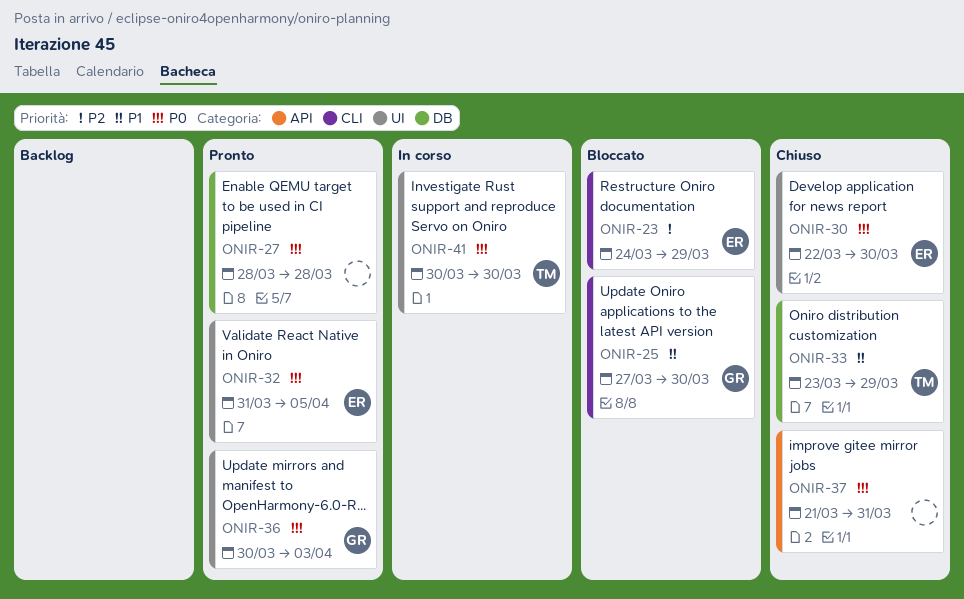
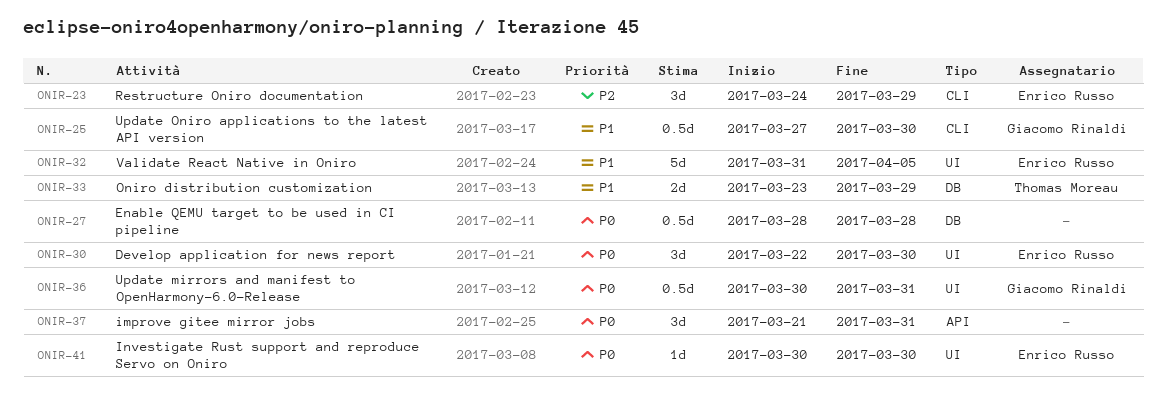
ONIR-32, priority: P0 -> P1
ONIR-36, due: Apr 3 -> Mar 31
ONIR-41, owner: Thomas Moreau -> Enrico Russo

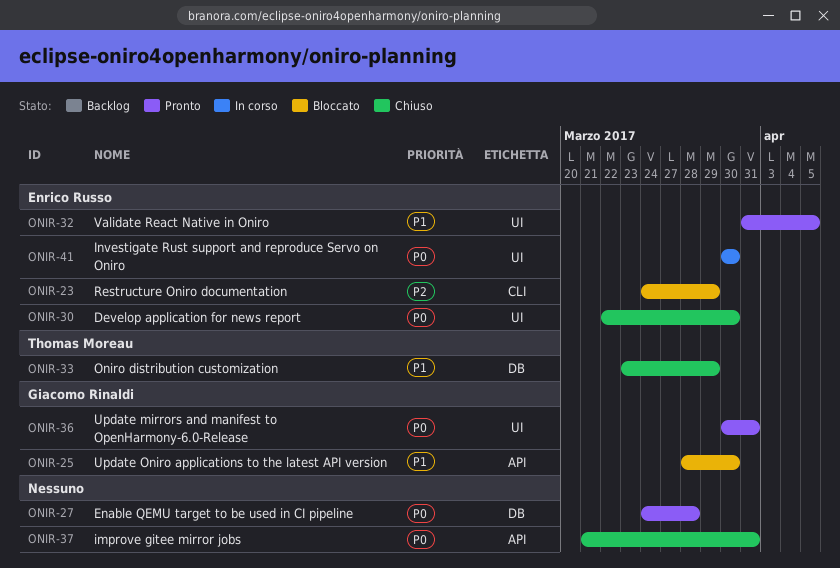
ONIR-25, label: CLI -> API
ONIR-25, start: Mar 27 -> Mar 28
ONIR-27, start: Mar 28 -> Mar 24

